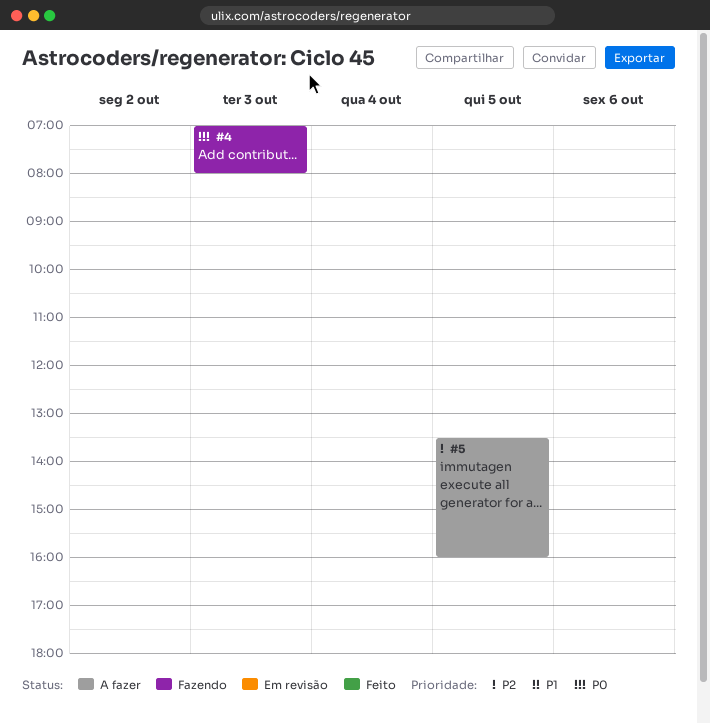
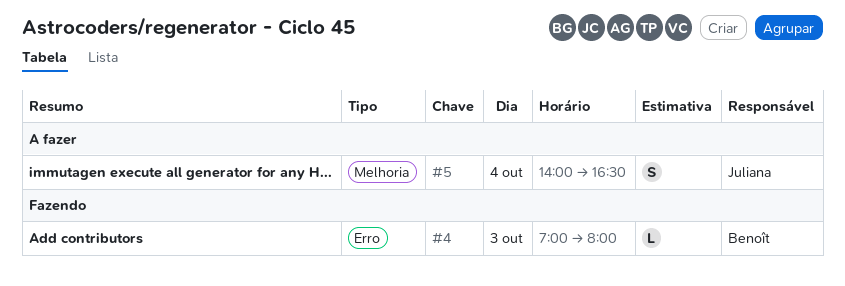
#5, day: Oct 5 -> Oct 4
#5, begins: 13:30 -> 14:00
#5, ends: 16:00 -> 16:30

